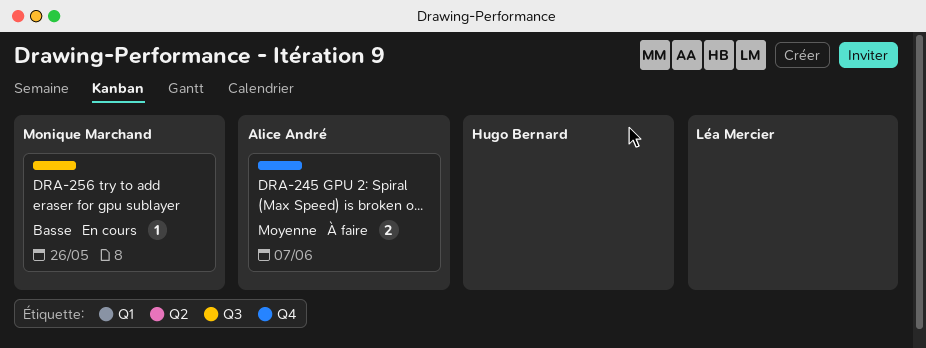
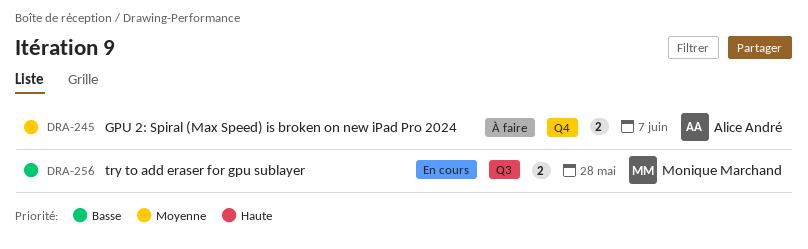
DRA-256, estimate: 1 -> 2
DRA-256, due: May 26 -> May 28

